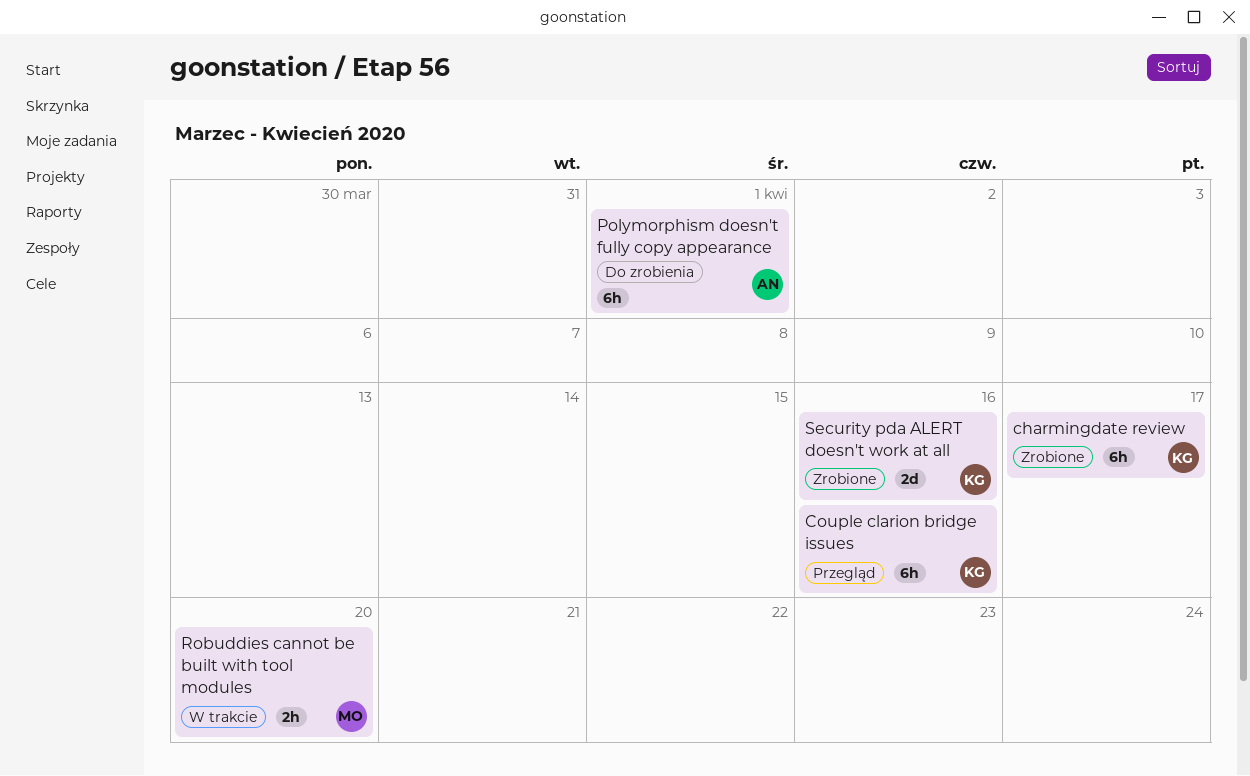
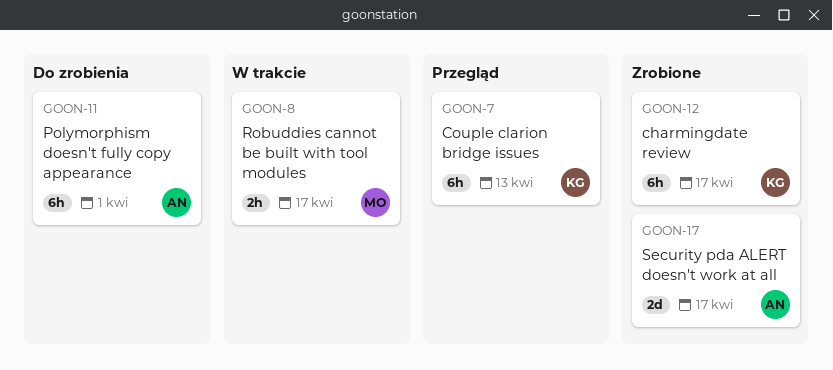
Couple clarion bridge issues, due: Apr 16 -> Apr 13
Robuddies cannot be built with tool modules, due: Apr 20 -> Apr 17
Security pda ALERT doesn't work at all, owner: KG -> AN
Security pda ALERT doesn't work at all, due: Apr 16 -> Apr 17

